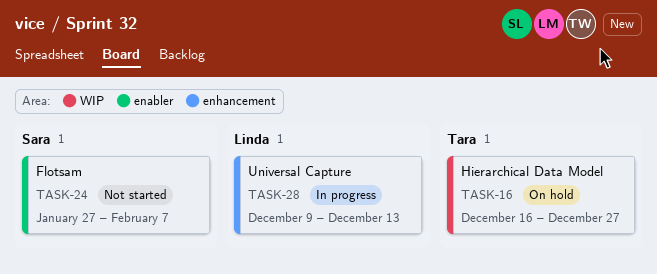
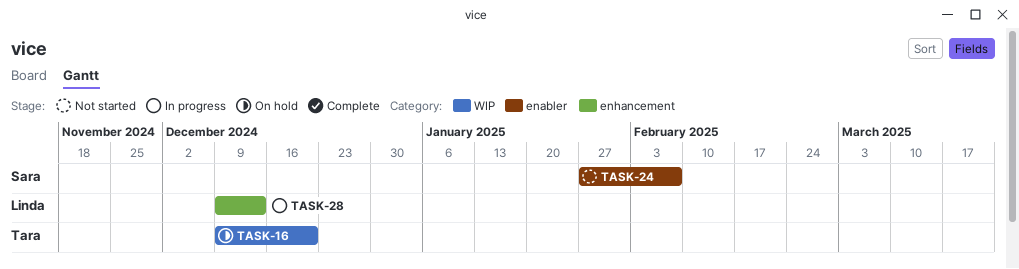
TASK-16, start: Dec 16 -> Dec 9
TASK-16, due: Dec 27 -> Dec 20

